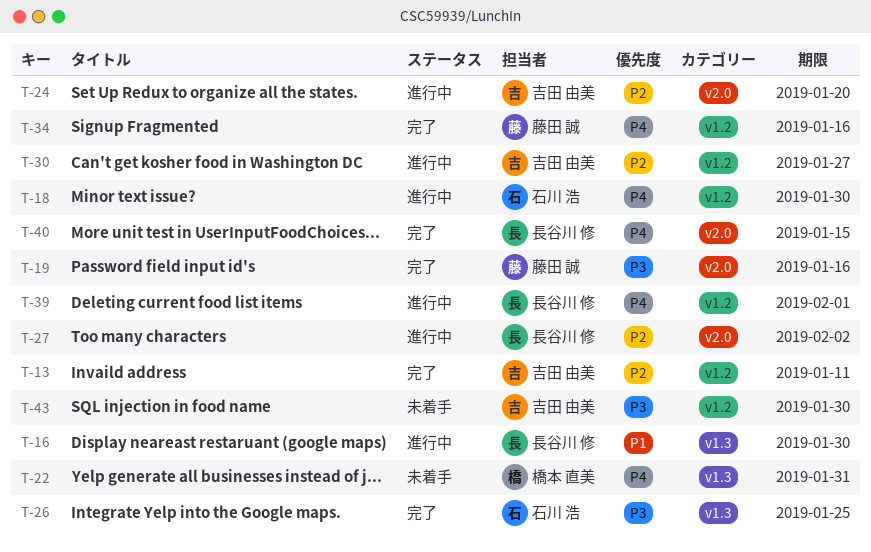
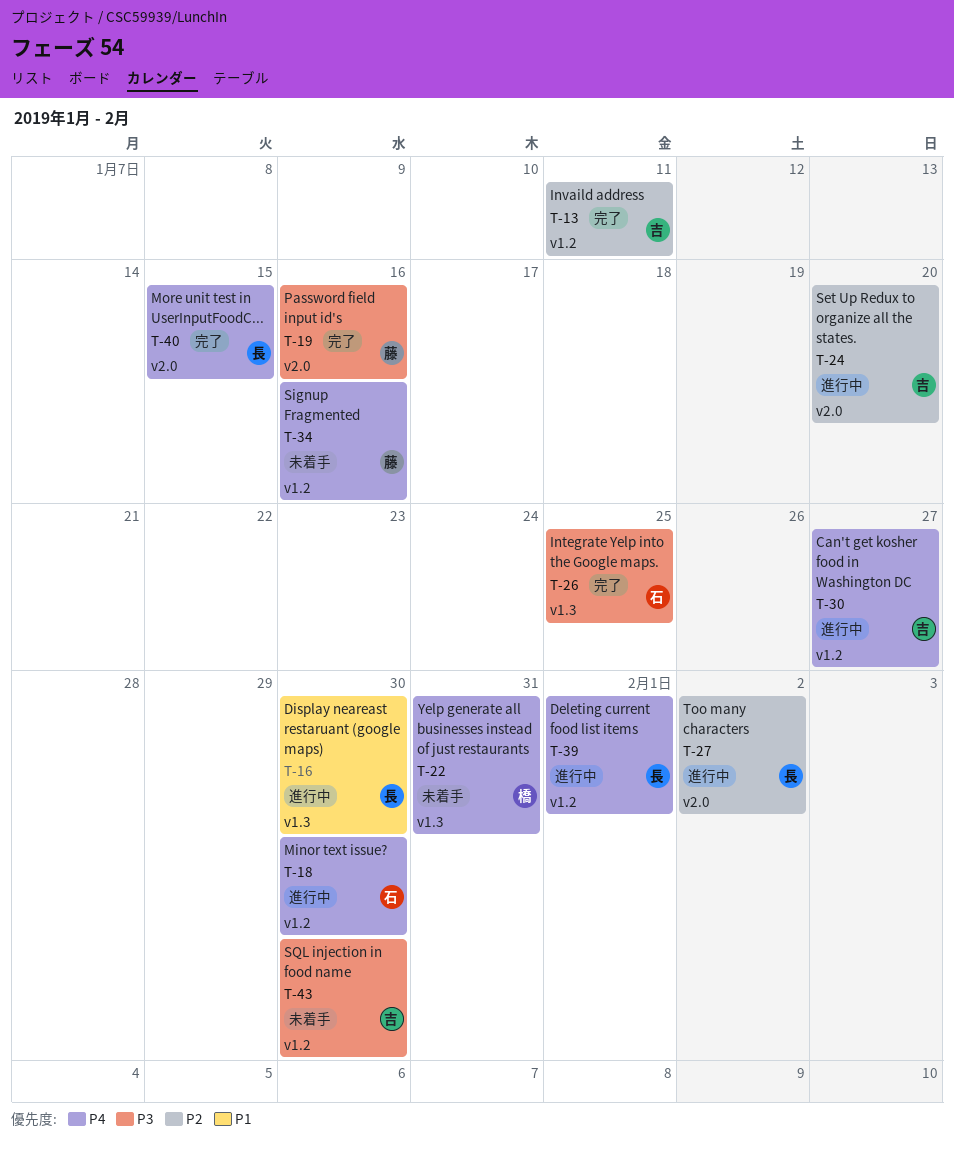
T-30, priority: P2 -> P4
T-34, status: 完了 -> 未着手

